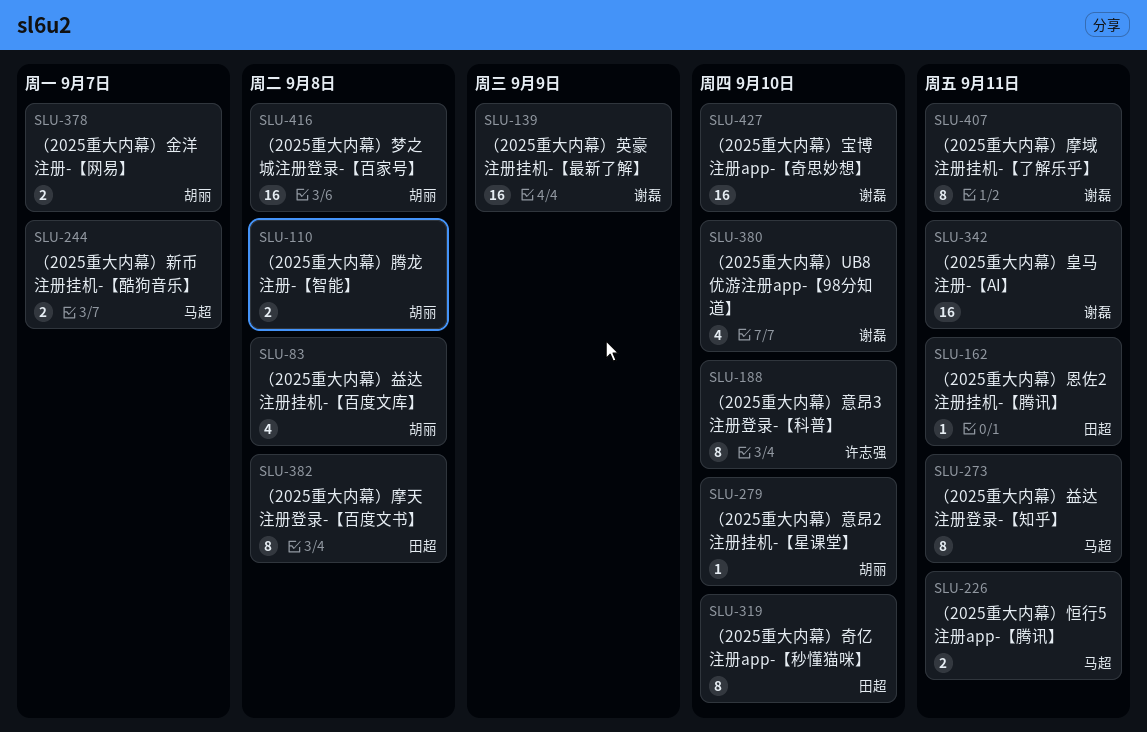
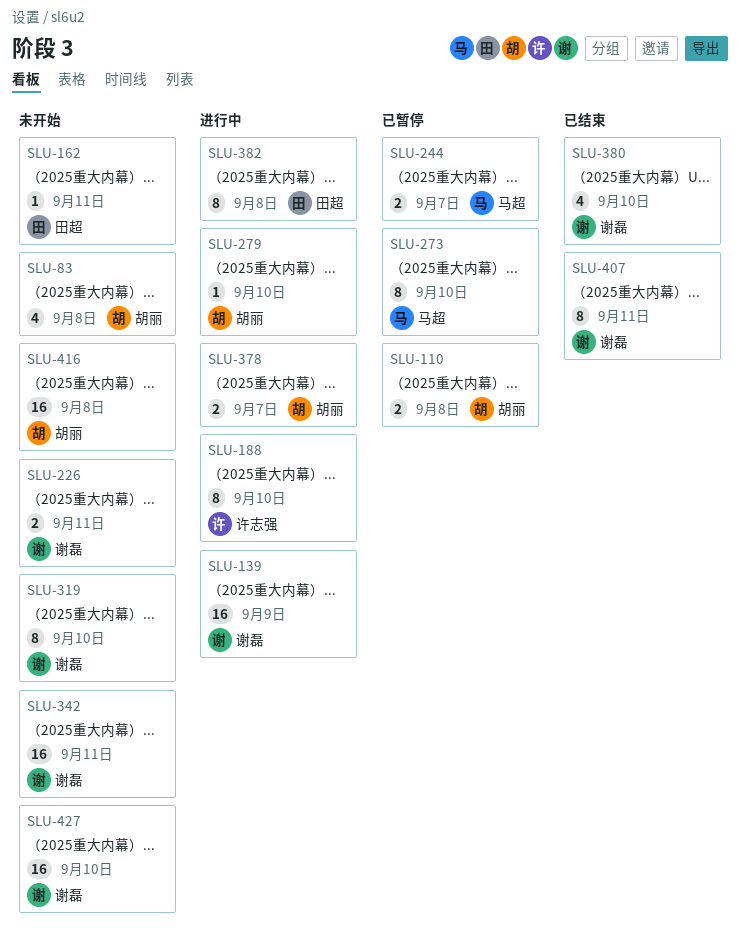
SLU-226, owner: 马超 -> 谢磊
SLU-273, due: Sep 11 -> Sep 10
SLU-319, owner: 田超 -> 谢磊

